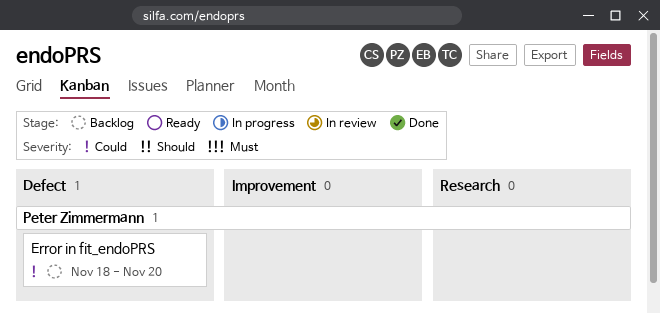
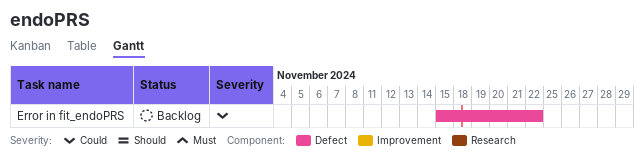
Error in fit_endoPRS, start: Nov 18 -> Nov 15
Error in fit_endoPRS, due: Nov 20 -> Nov 22

